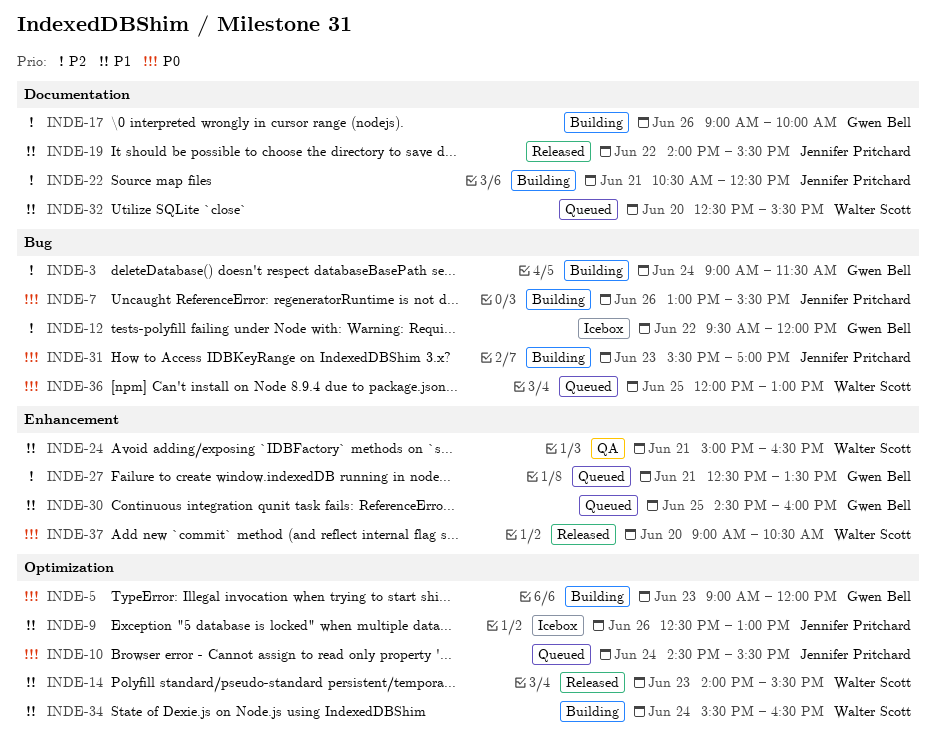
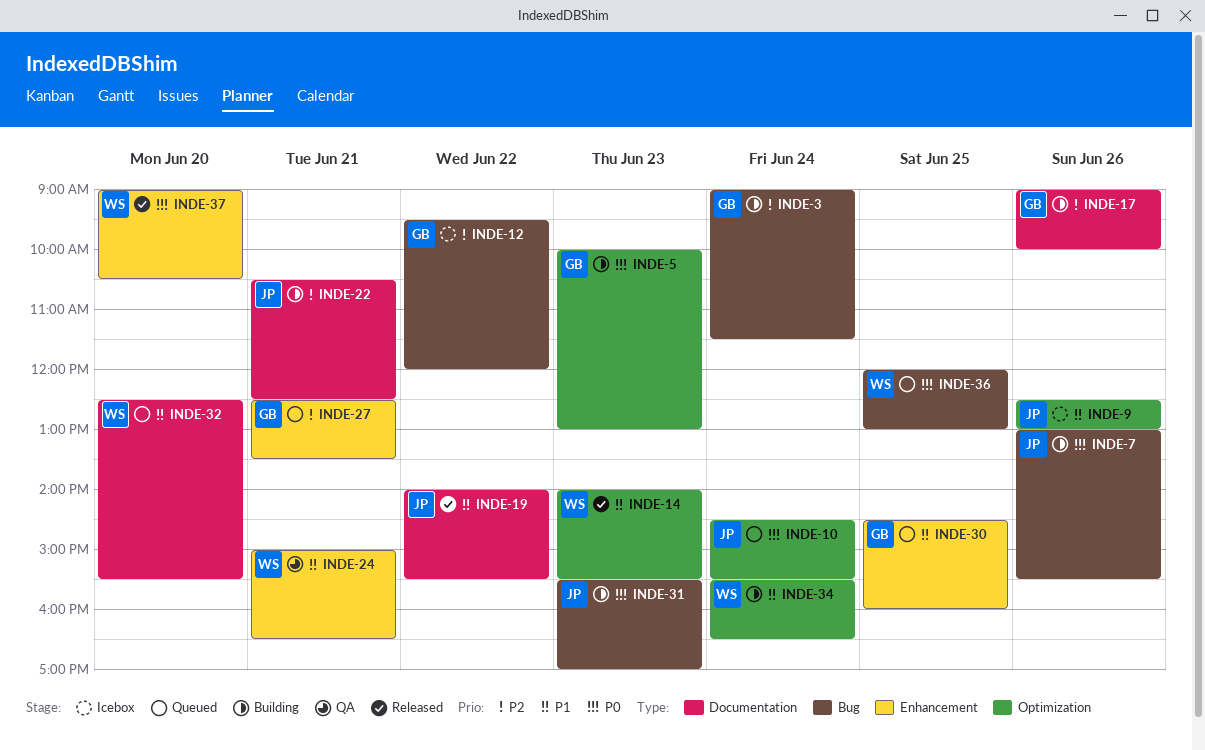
INDE-5, begins: 09:00 -> 10:00
INDE-5, ends: 12:00 -> 13:00

